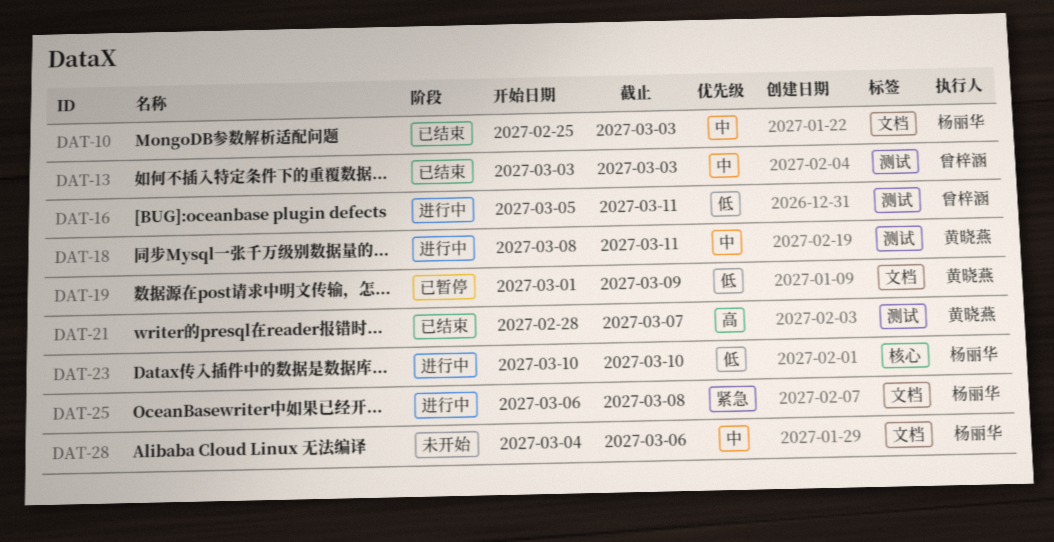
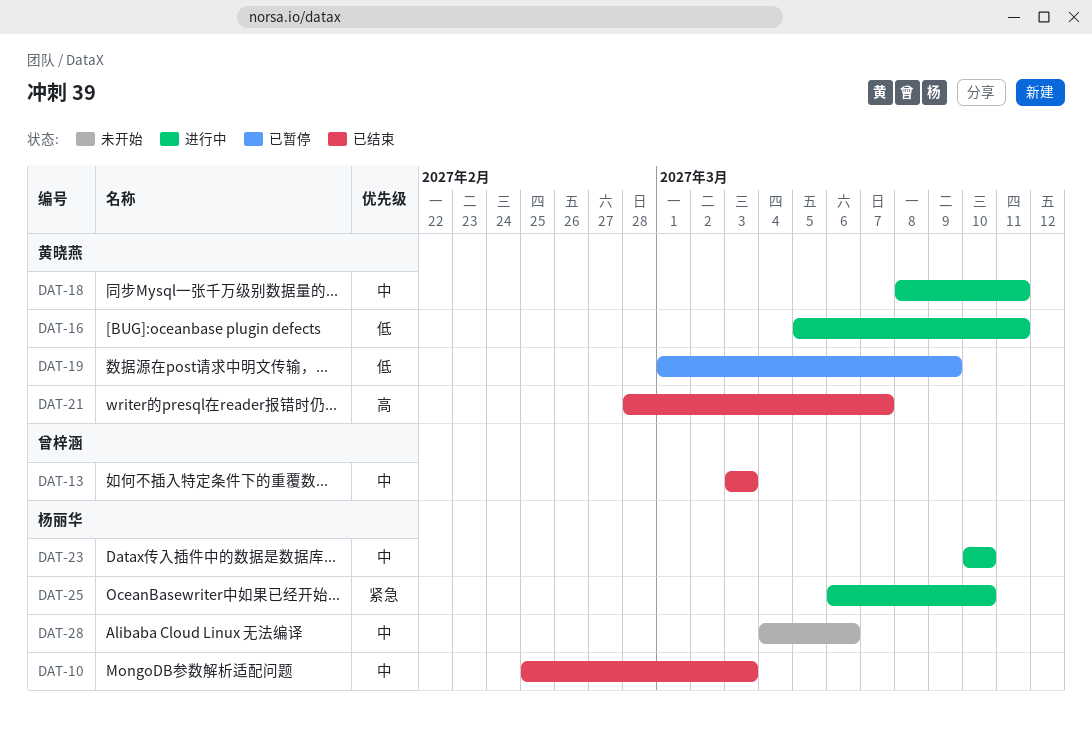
DAT-16, owner: 曾梓涵 -> 黄晓燕
DAT-23, priority: 低 -> 中
DAT-25, due: Mar 8 -> Mar 10

